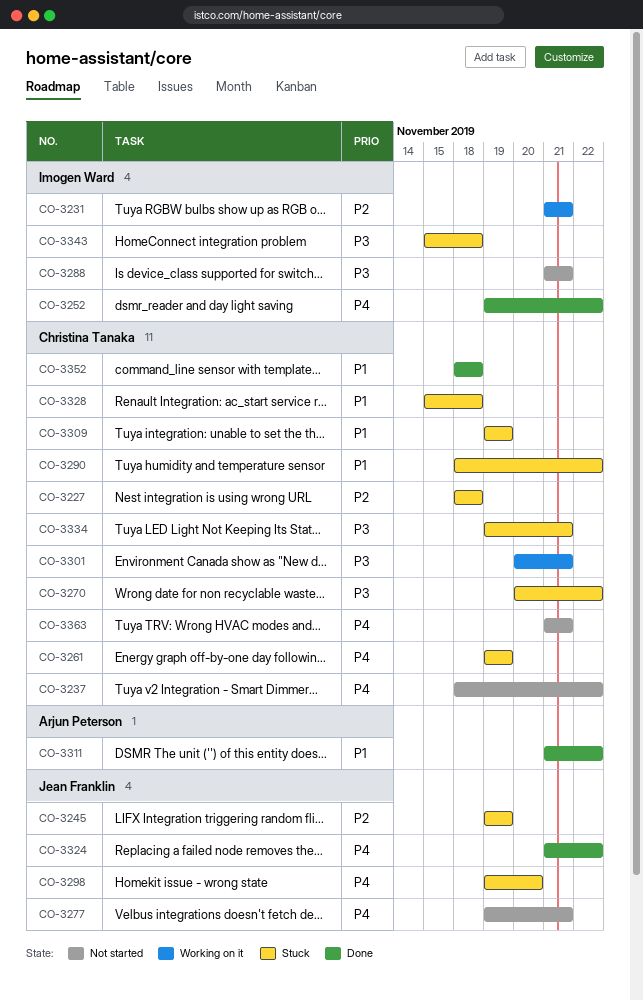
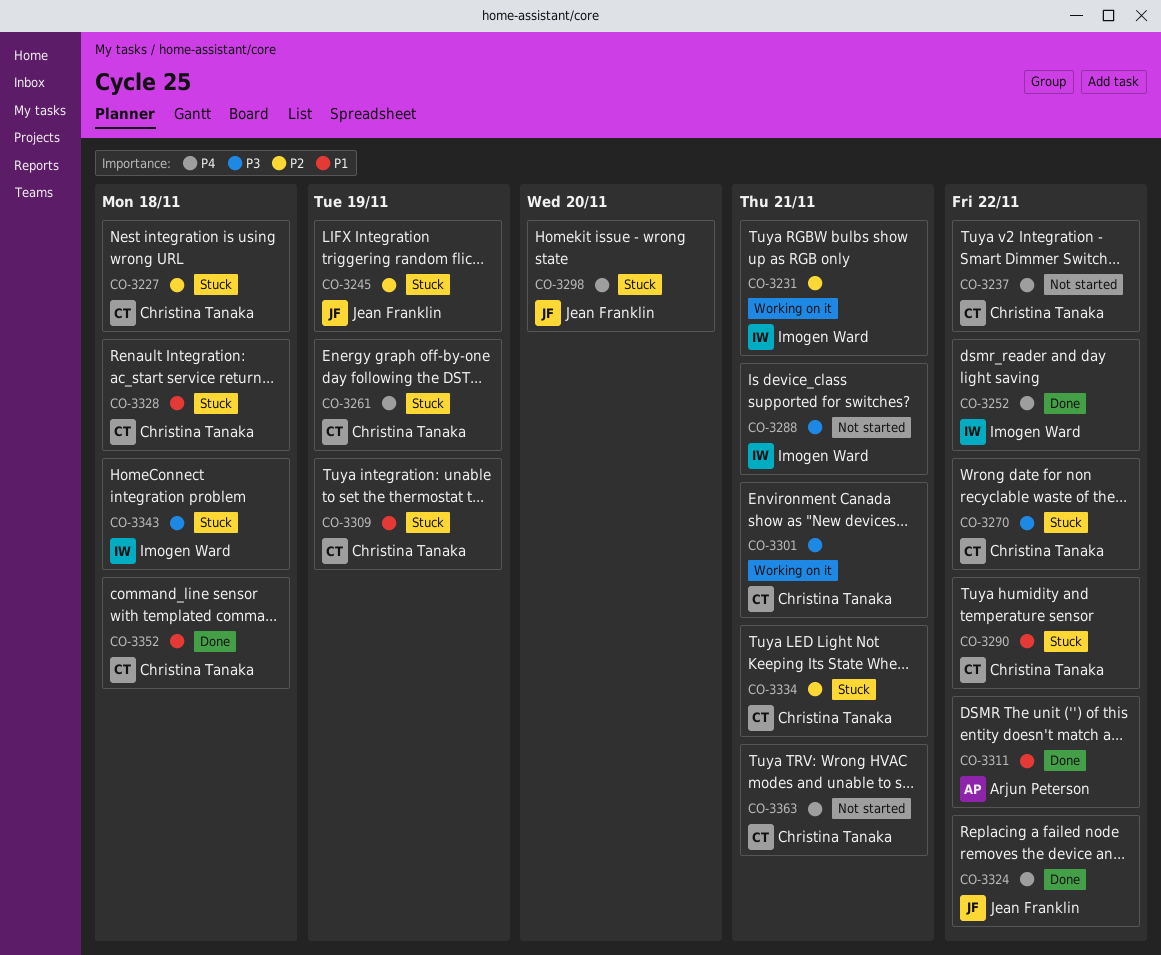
CO-3277: present -> none
CO-3334, priority: P3 -> P2

